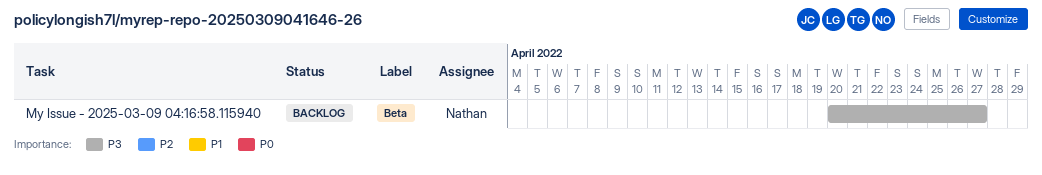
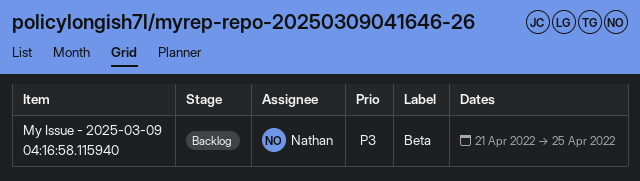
My Issue - 2025-03-09 04:16:58.115940, start: Apr 20 -> Apr 21
My Issue - 2025-03-09 04:16:58.115940, due: Apr 27 -> Apr 25

